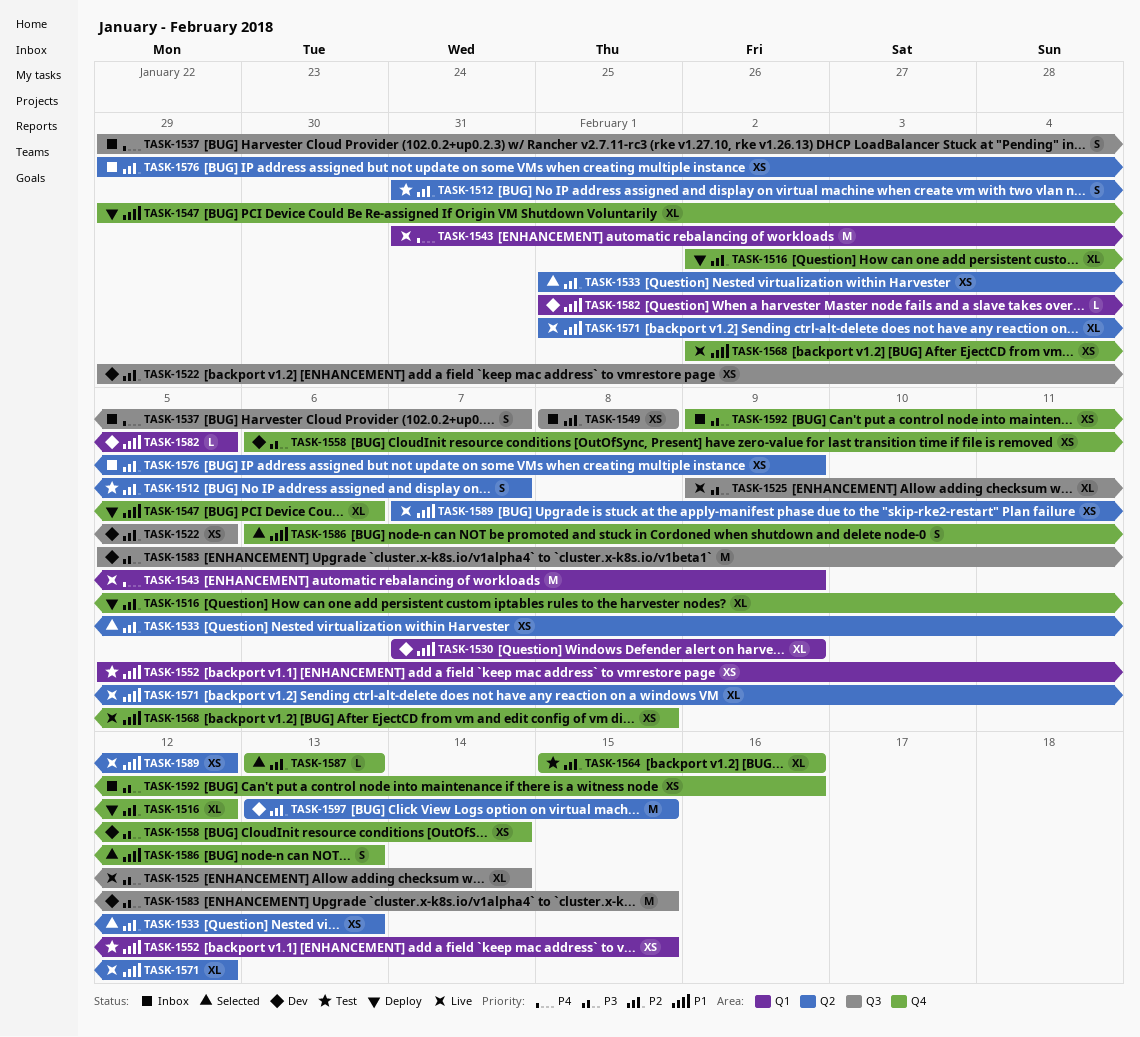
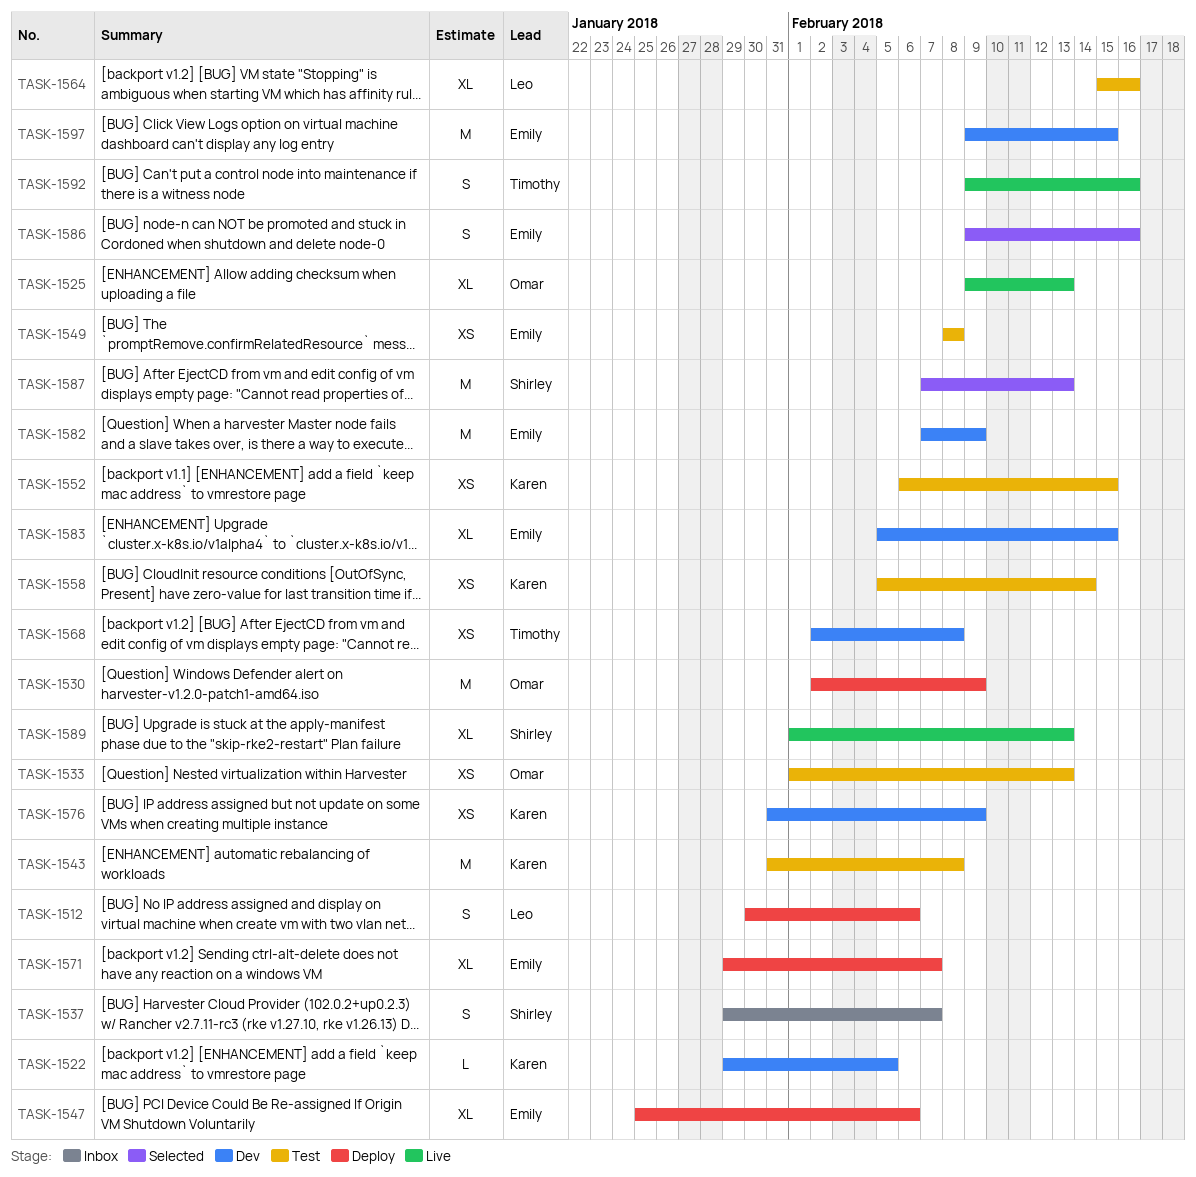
TASK-1512, status: Test -> Deploy
TASK-1512, start: Jan 31 -> Jan 30
TASK-1512, due: Feb 7 -> Feb 6
TASK-1516: present -> none
TASK-1522, estimate: XS -> L
TASK-1525, due: Feb 14 -> Feb 13
TASK-1530, status: Dev -> Deploy
TASK-1530, estimate: XL -> M
TASK-1530, start: Feb 7 -> Feb 2
TASK-1533, status: Selected -> Test
TASK-1543, status: Live -> Test
TASK-1543, due: Feb 9 -> Feb 8
TASK-1547, start: Jan 29 -> Jan 25
TASK-1549, status: Inbox -> Test
TASK-1552, start: Feb 5 -> Feb 6
TASK-1558, status: Dev -> Test
TASK-1558, start: Feb 6 -> Feb 5
TASK-1568, status: Live -> Dev
TASK-1571, status: Live -> Deploy
TASK-1571, start: Feb 1 -> Jan 29
TASK-1571, due: Feb 12 -> Feb 7
TASK-1576, status: Inbox -> Dev
TASK-1576, start: Jan 29 -> Jan 31
TASK-1582, estimate: L -> M
TASK-1582, start: Feb 1 -> Feb 7
TASK-1582, due: Feb 5 -> Feb 9
TASK-1583, estimate: M -> XL
TASK-1586, start: Feb 6 -> Feb 9
TASK-1586, due: Feb 13 -> Feb 16
TASK-1587, estimate: L -> M
TASK-1587, start: Feb 13 -> Feb 7
TASK-1589, estimate: XS -> XL
TASK-1589, start: Feb 7 -> Feb 1
TASK-1589, due: Feb 12 -> Feb 13
TASK-1592, status: Inbox -> Live
TASK-1592, estimate: XS -> S
TASK-1597, start: Feb 13 -> Feb 9

